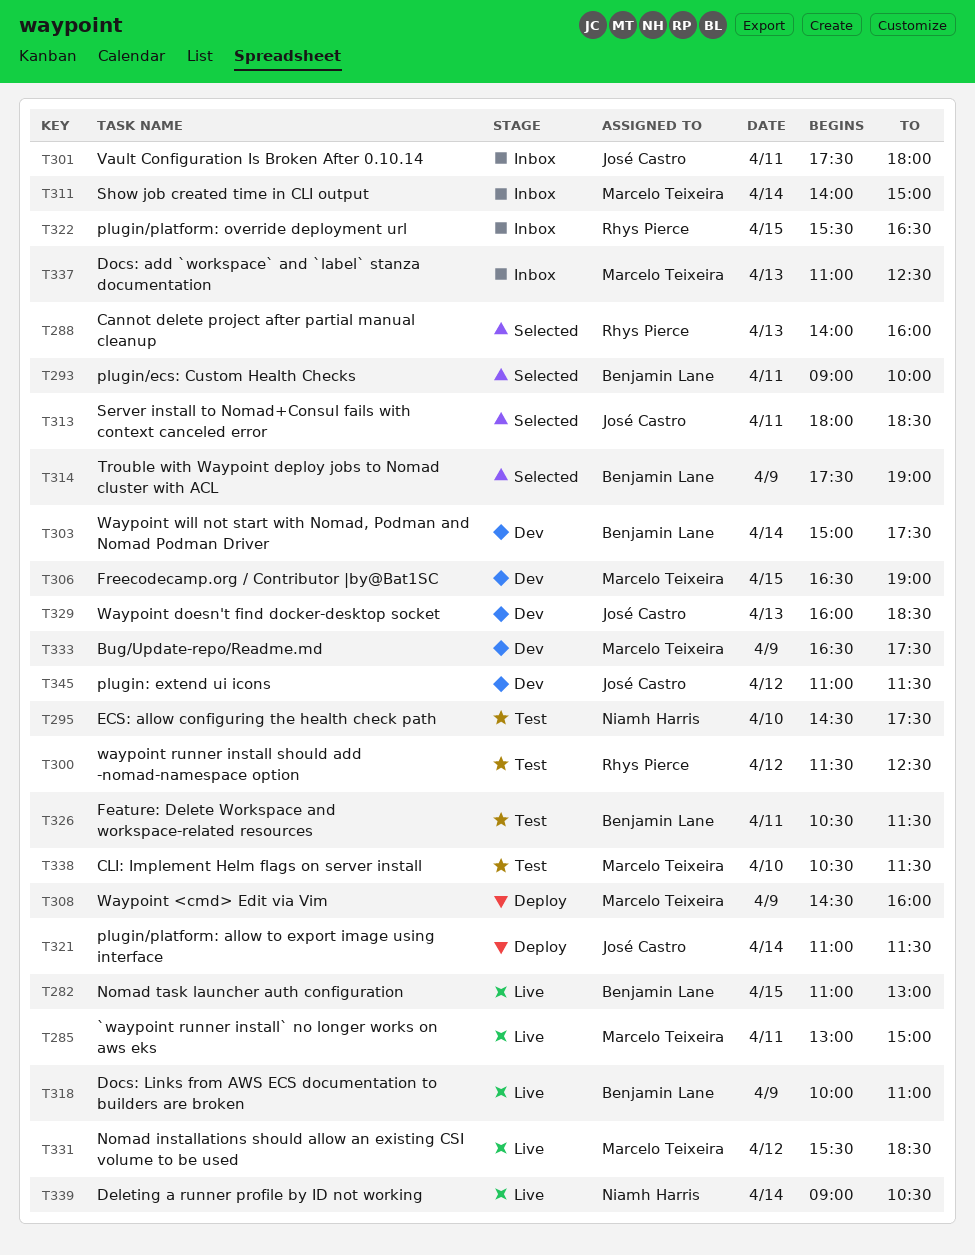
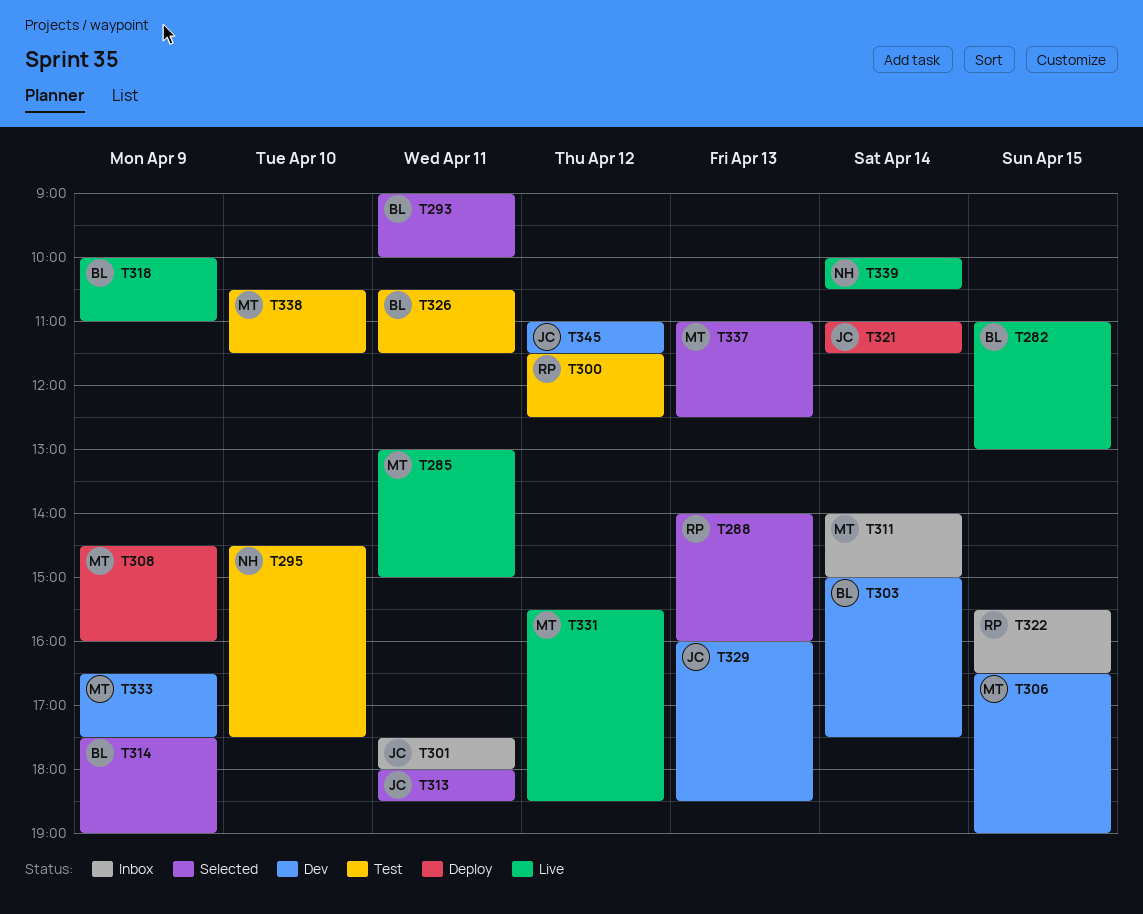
T337, status: Inbox -> Selected
T339, begins: 09:00 -> 10:00

